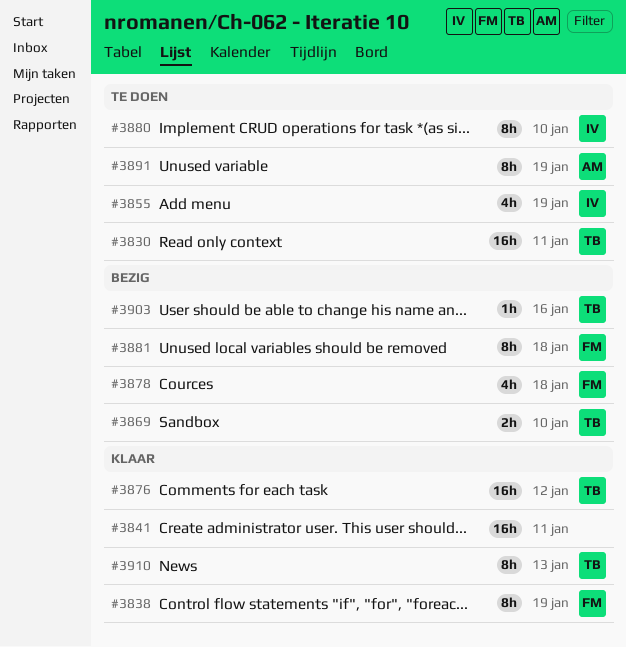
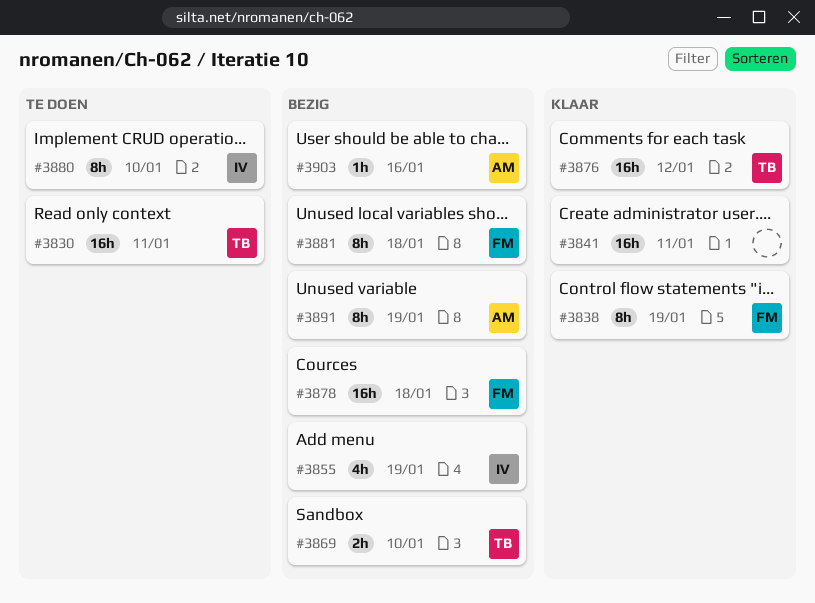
#3855, status: Te doen -> Bezig
#3878, estimate: 4h -> 16h
#3891, status: Te doen -> Bezig
#3903, owner: TB -> AM
#3910: present -> none

